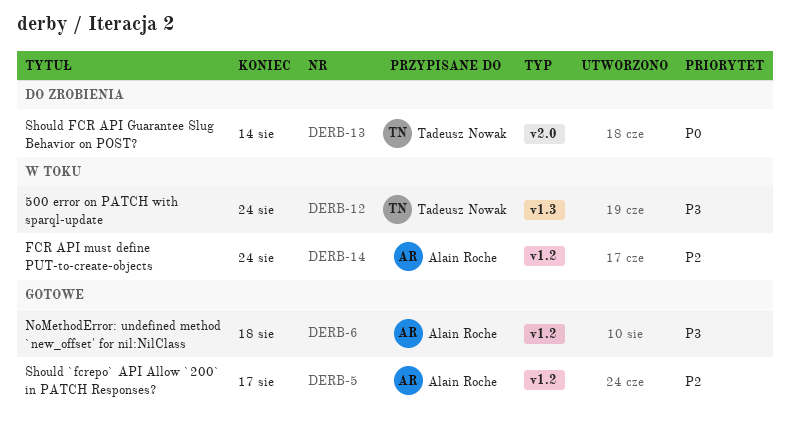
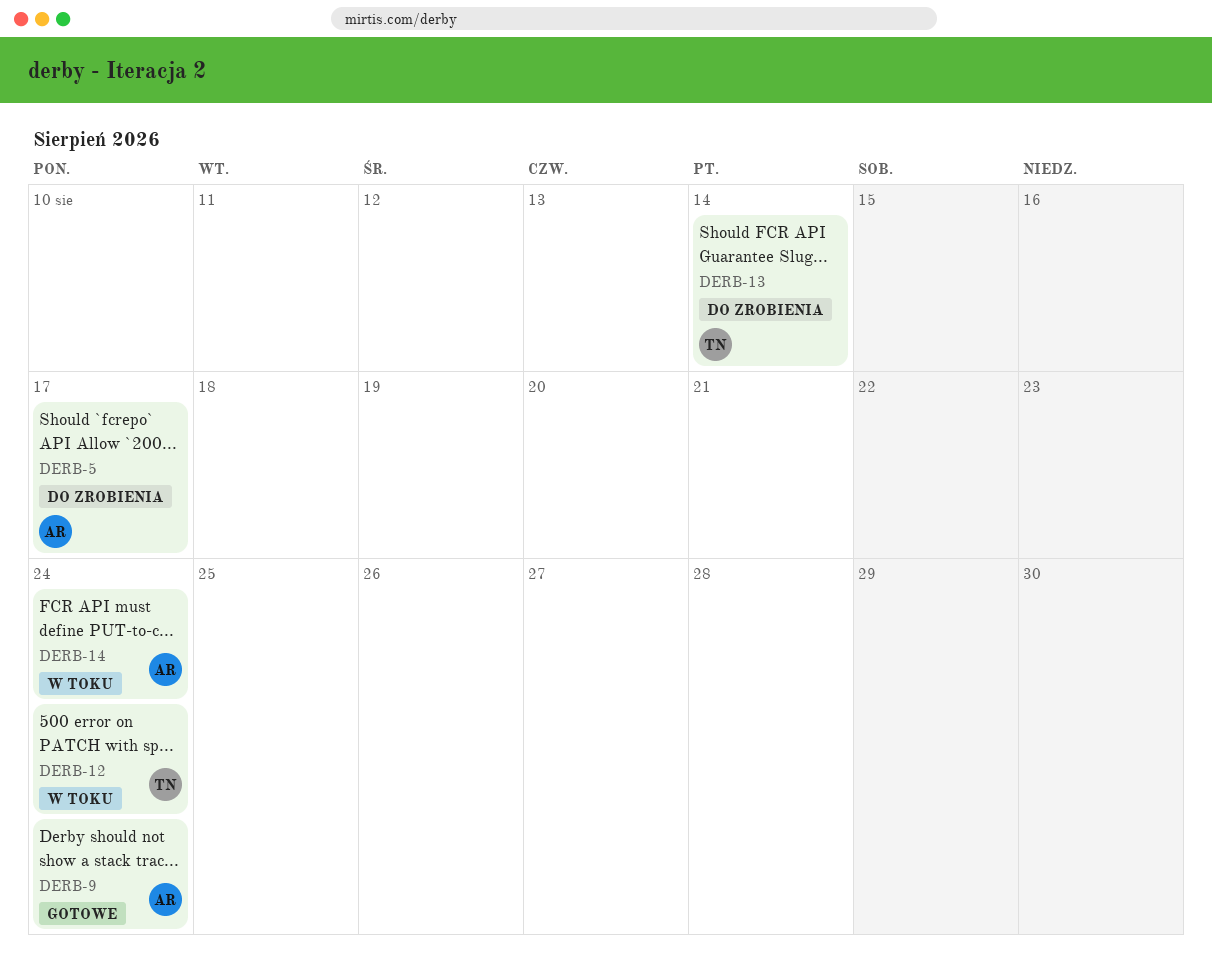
DERB-5, status: Gotowe -> Do zrobienia
DERB-6: present -> none
DERB-9: none -> present

